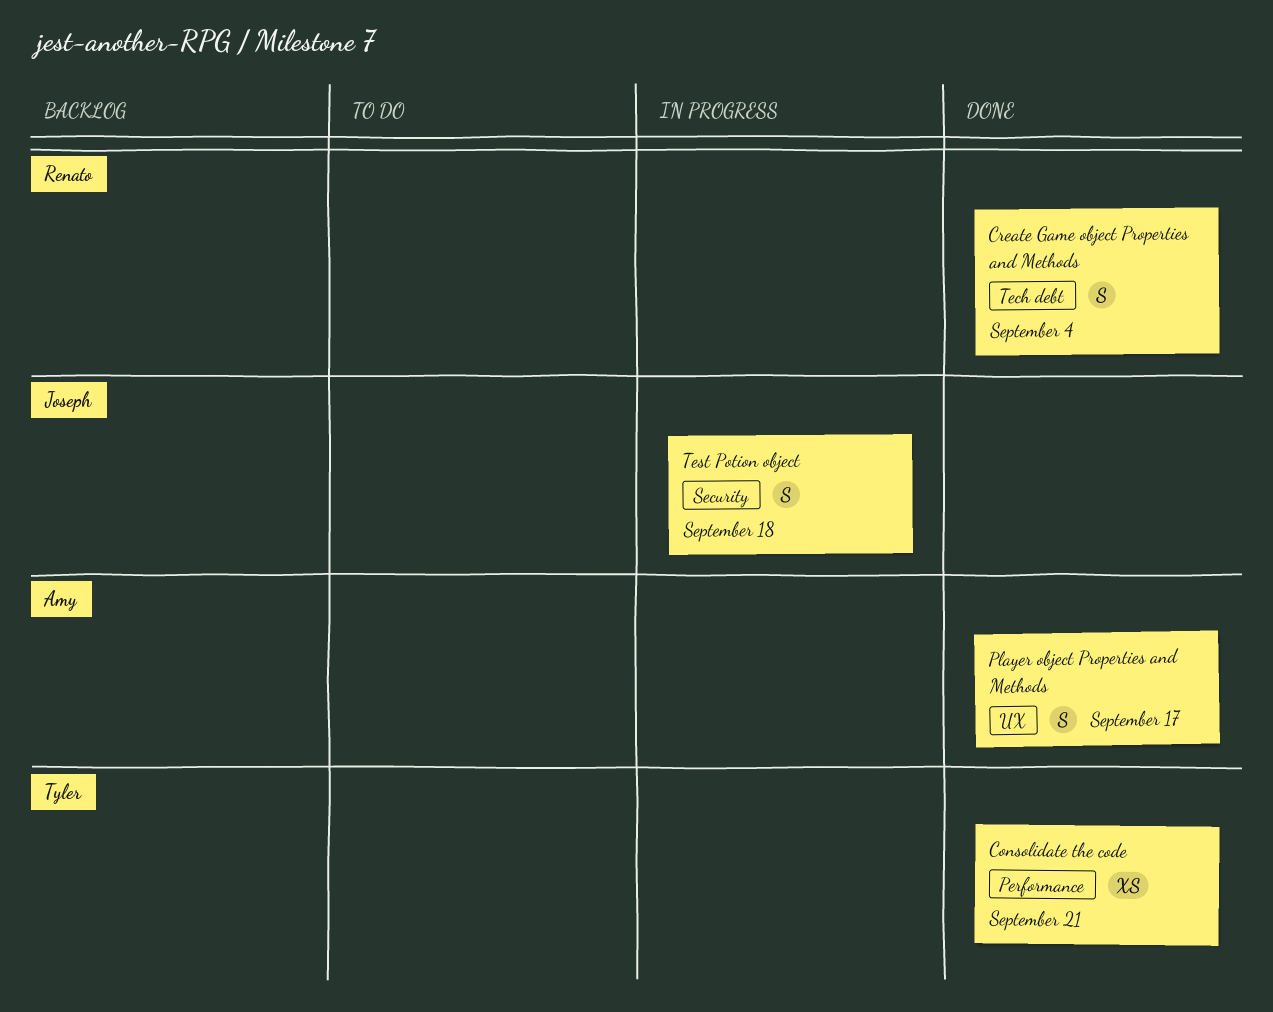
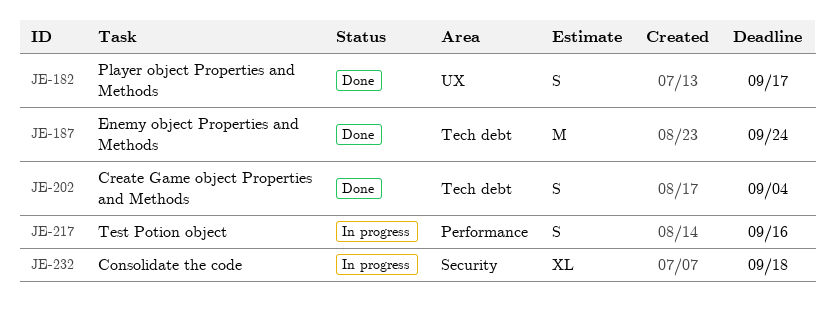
Consolidate the code, status: Done -> In progress
Consolidate the code, label: Performance -> Security
Consolidate the code, estimate: XS -> XL
Consolidate the code, due: Sep 21 -> Sep 18
Enemy object Properties and Methods: none -> present
Test Potion object, label: Security -> Performance
Test Potion object, due: Sep 18 -> Sep 16

